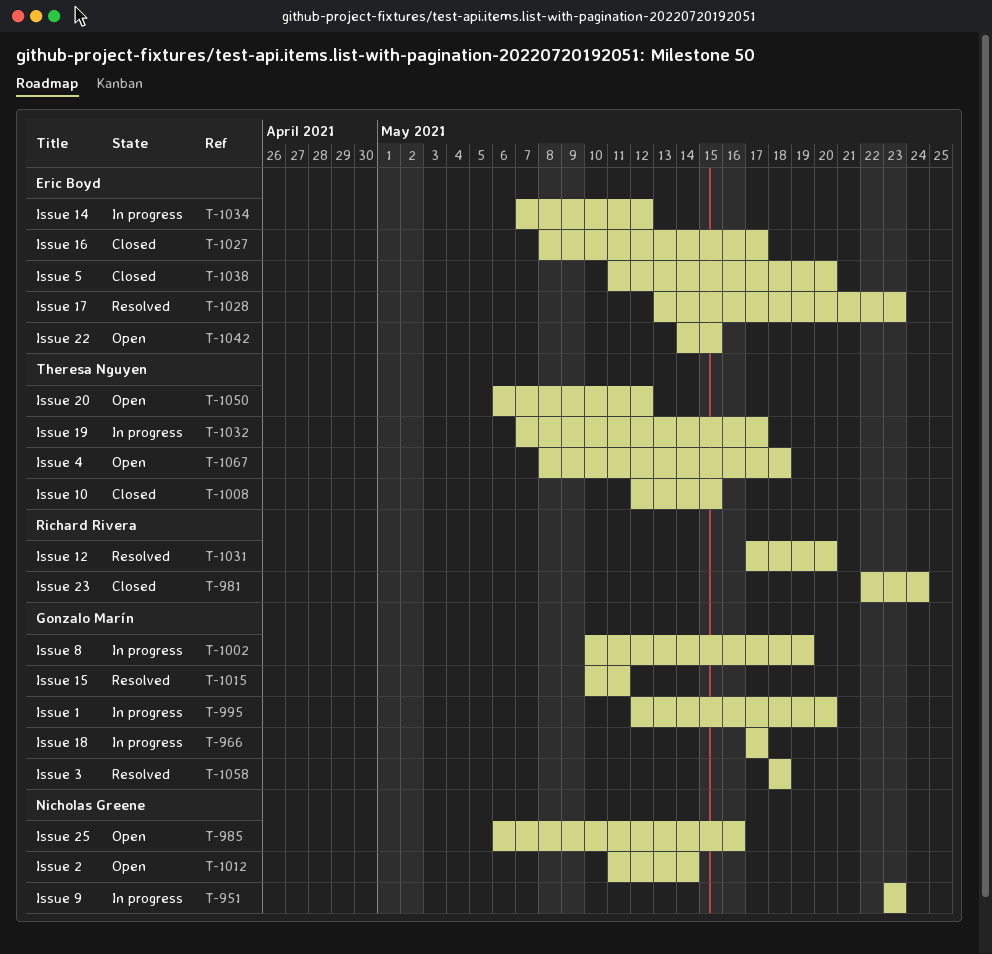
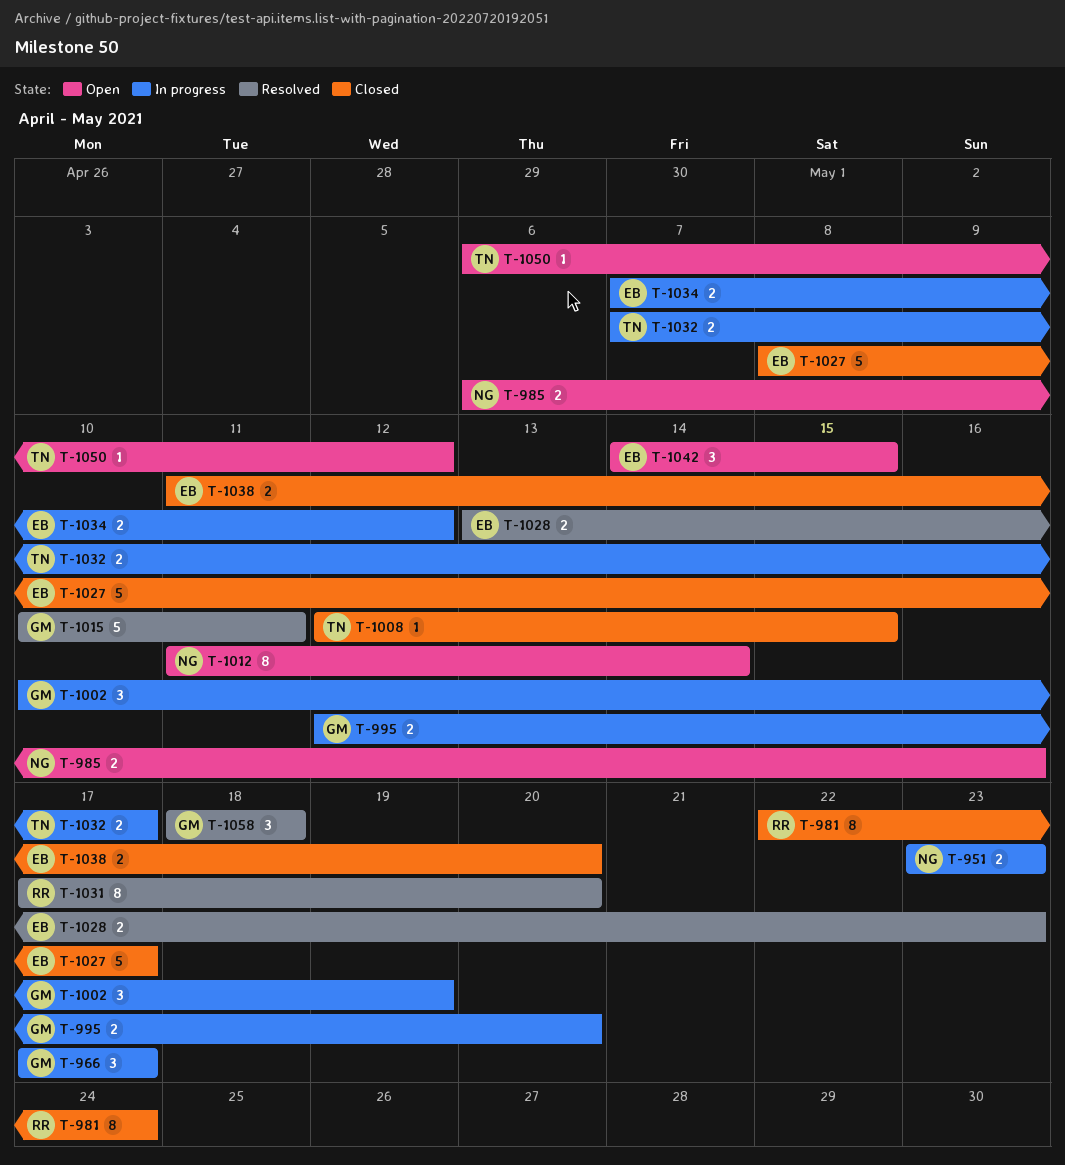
T-1067: present -> none

